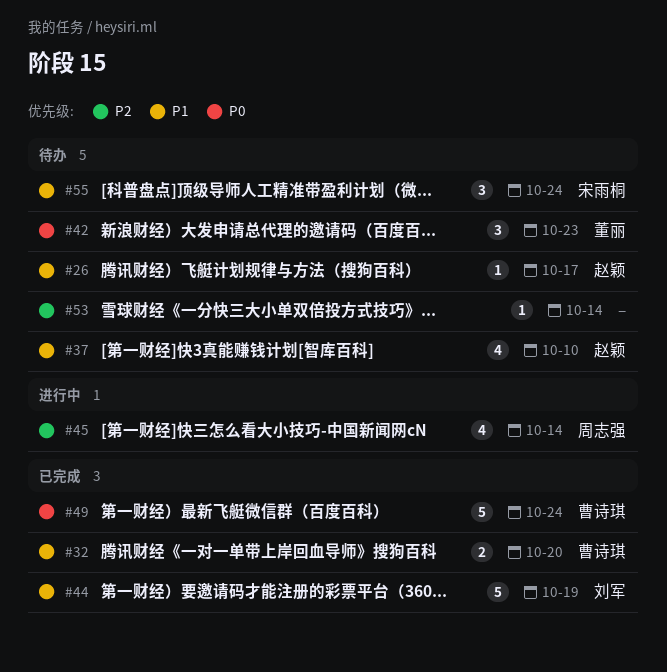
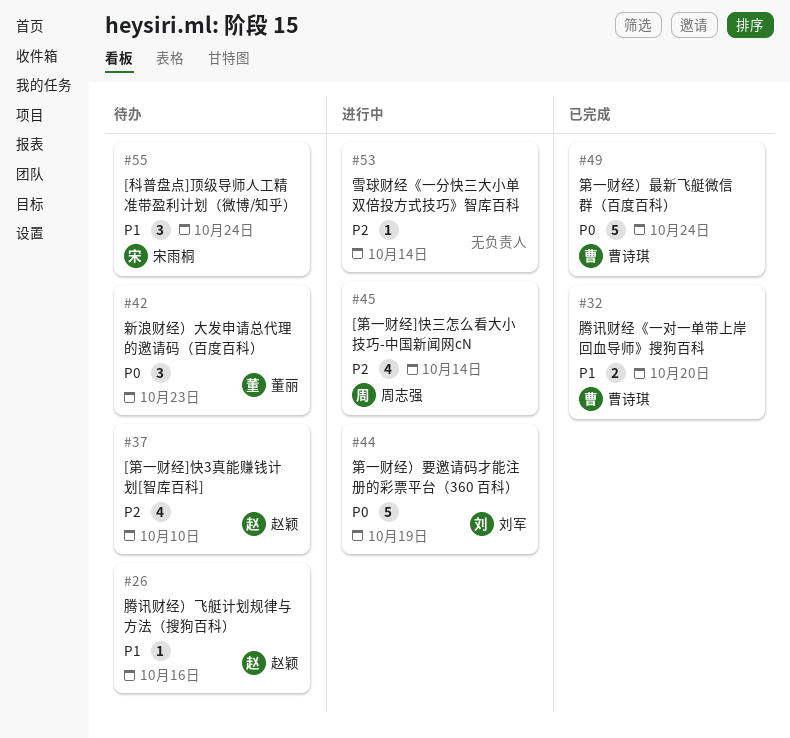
#26, due: Oct 17 -> Oct 16
#37, priority: P1 -> P2
#44, status: 已完成 -> 进行中
#44, priority: P1 -> P0
#53, status: 待办 -> 进行中

